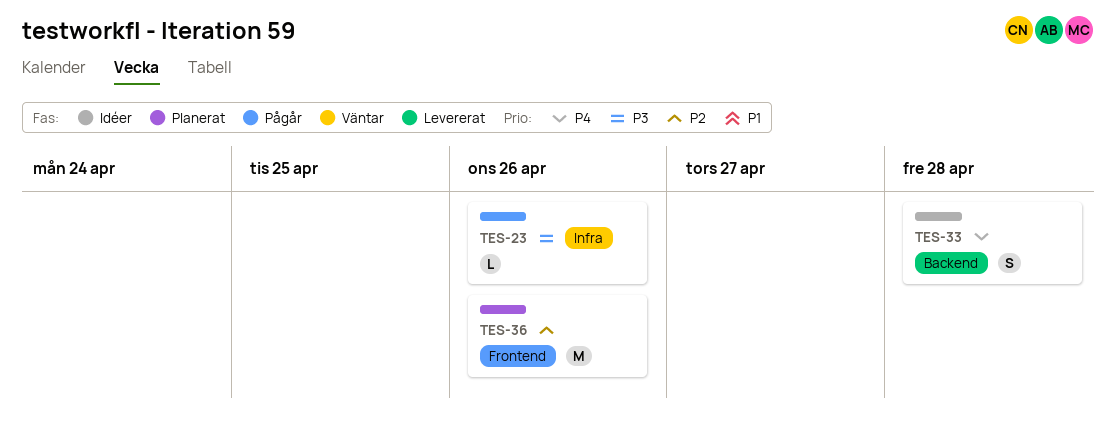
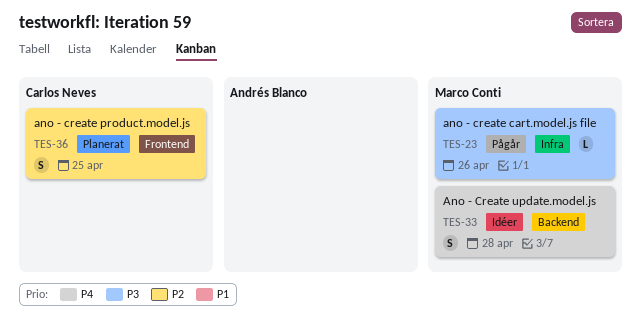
TES-36, estimate: M -> S
TES-36, due: Apr 26 -> Apr 25

